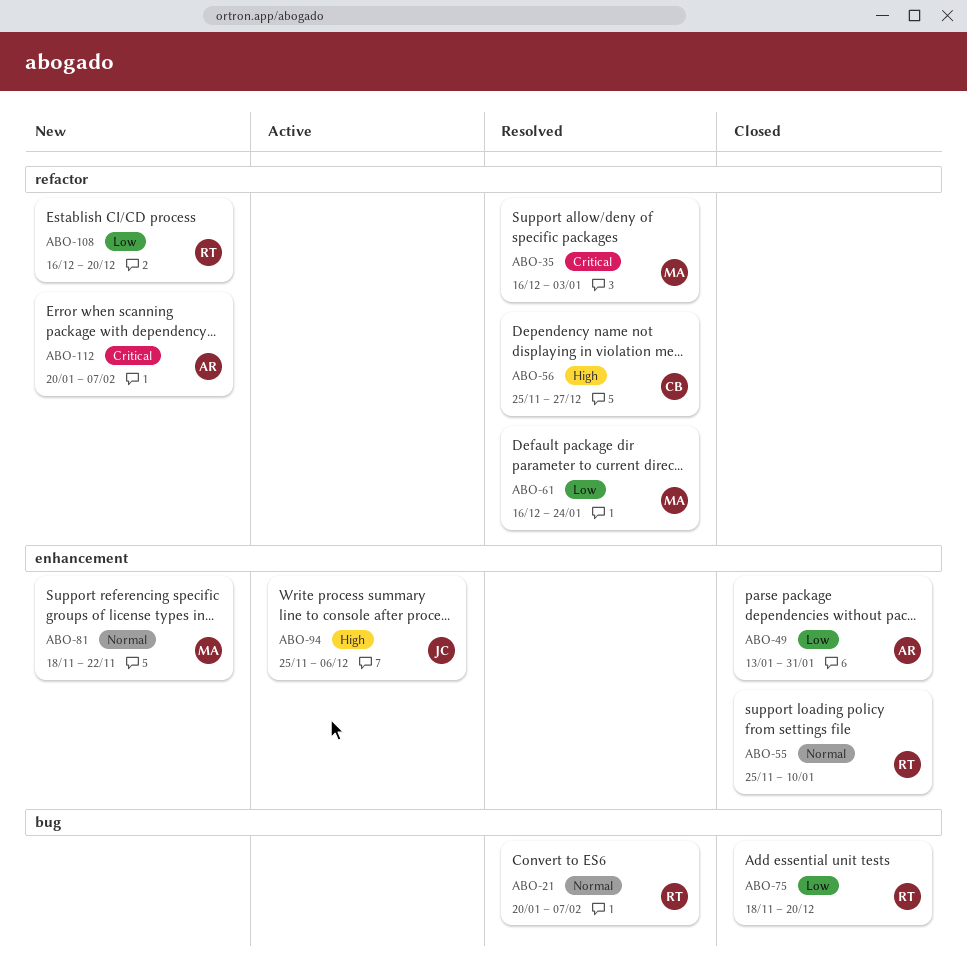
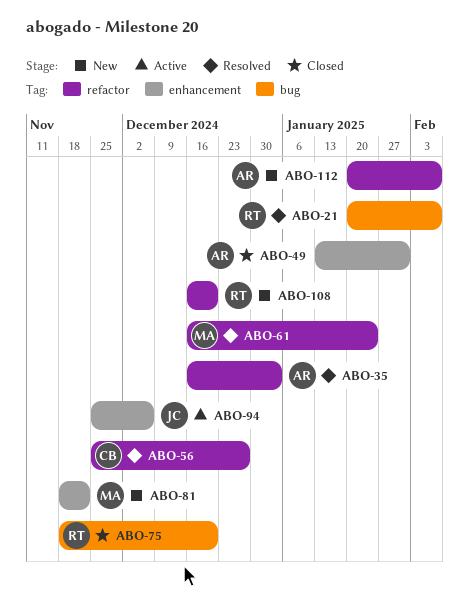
ABO-35, owner: MA -> AR
ABO-55: present -> none

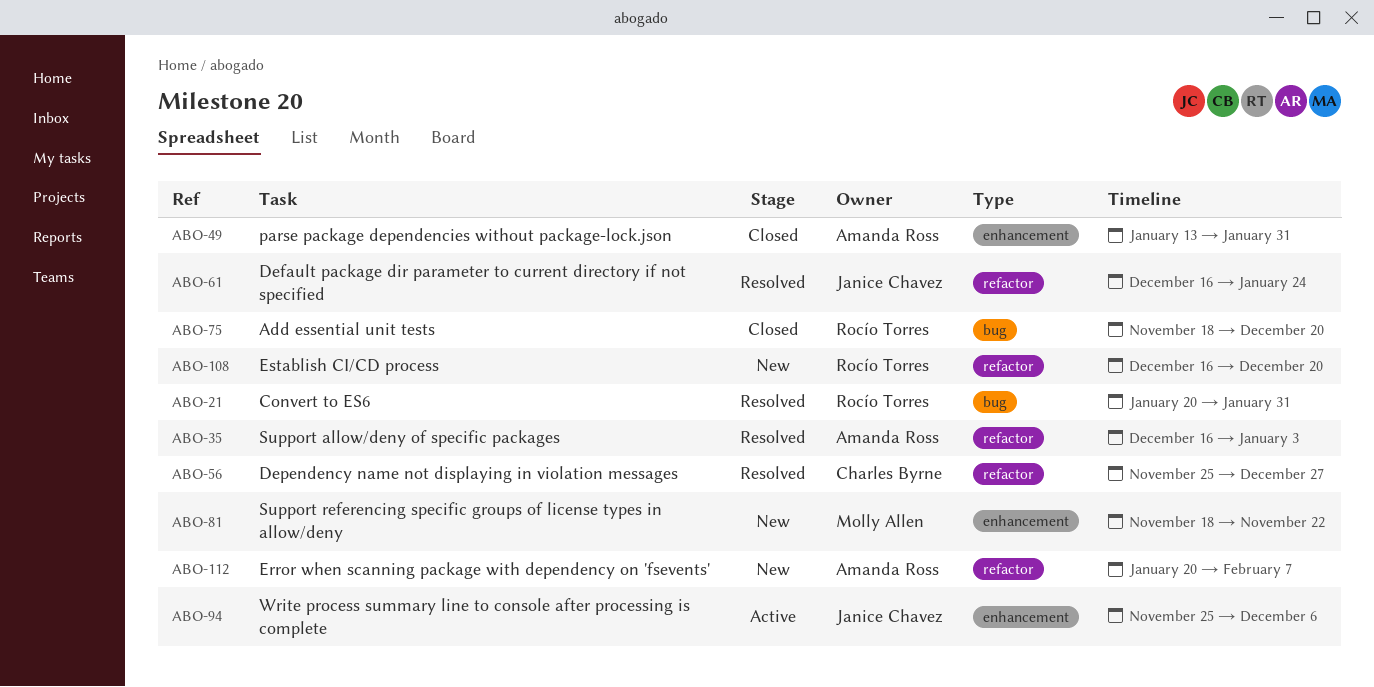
ABO-21, due: Feb 7 -> Jan 31
ABO-61, owner: Molly Allen -> Janice Chavez

